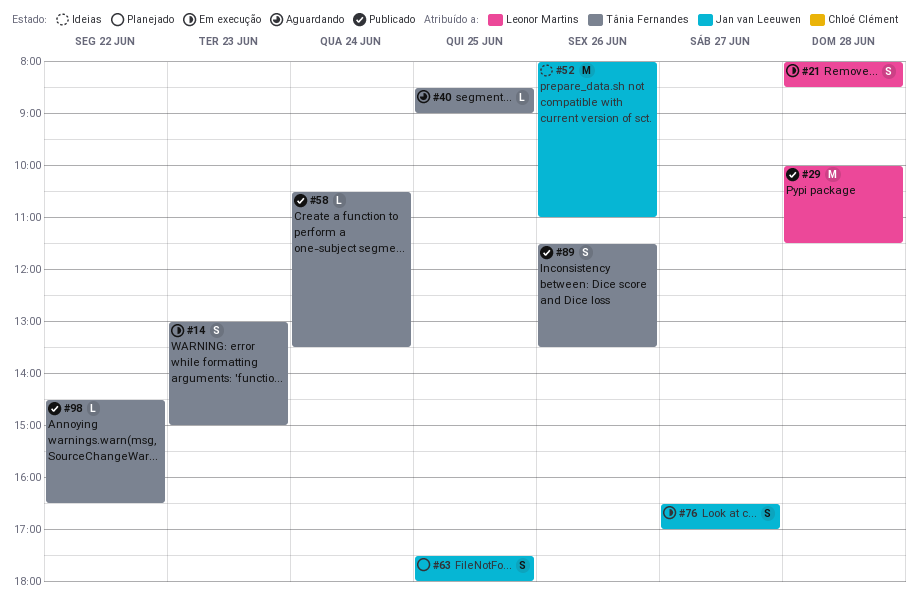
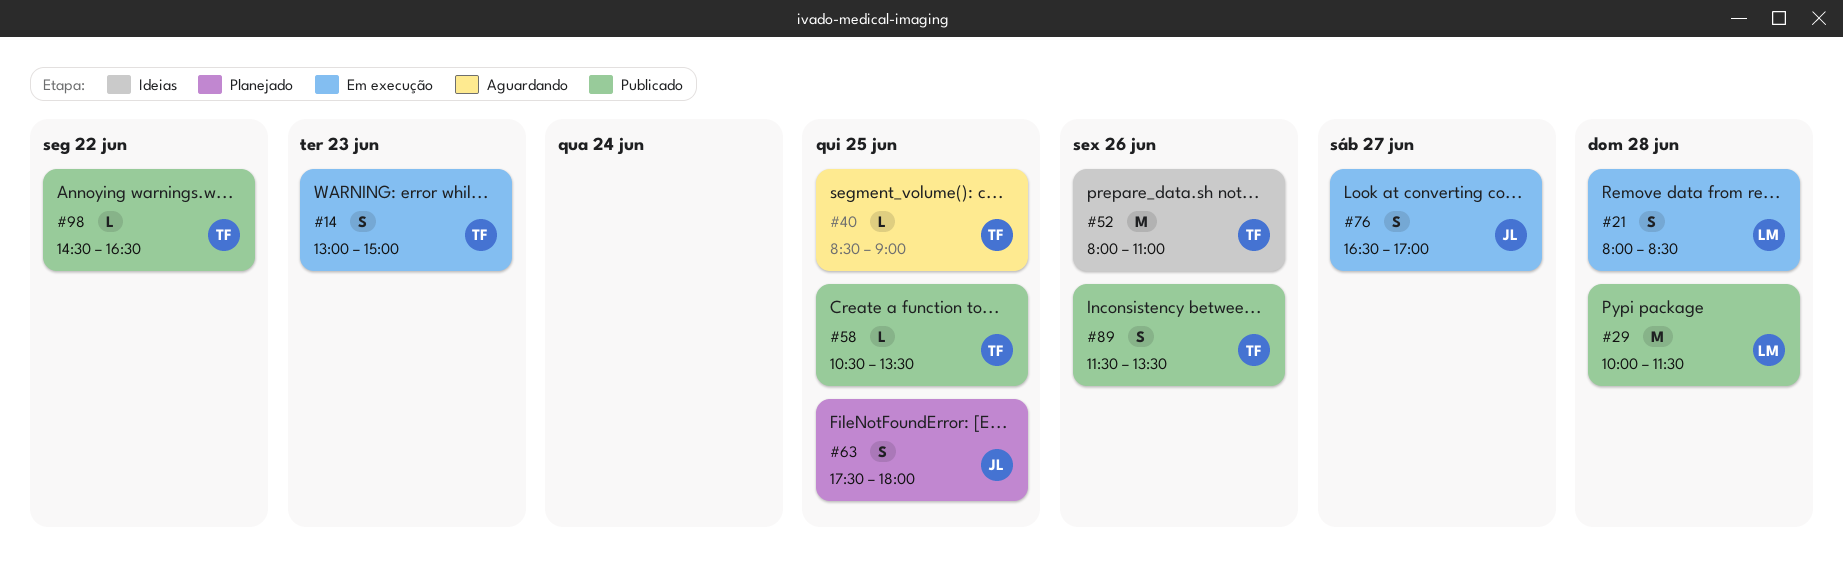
#52, owner: Jan van Leeuwen -> Tânia Fernandes
#58, day: Jun 24 -> Jun 25

